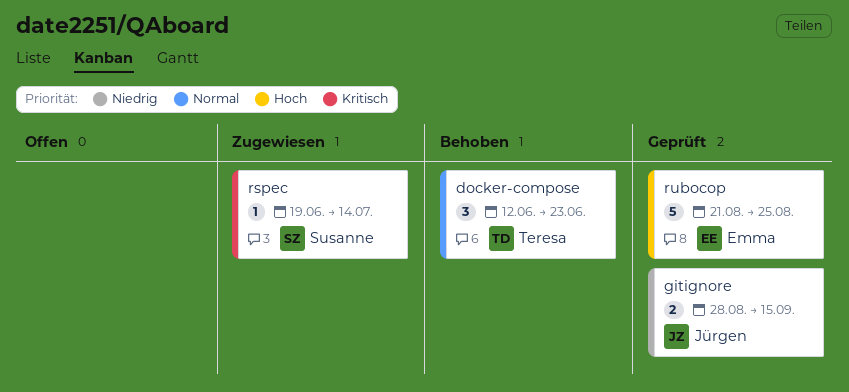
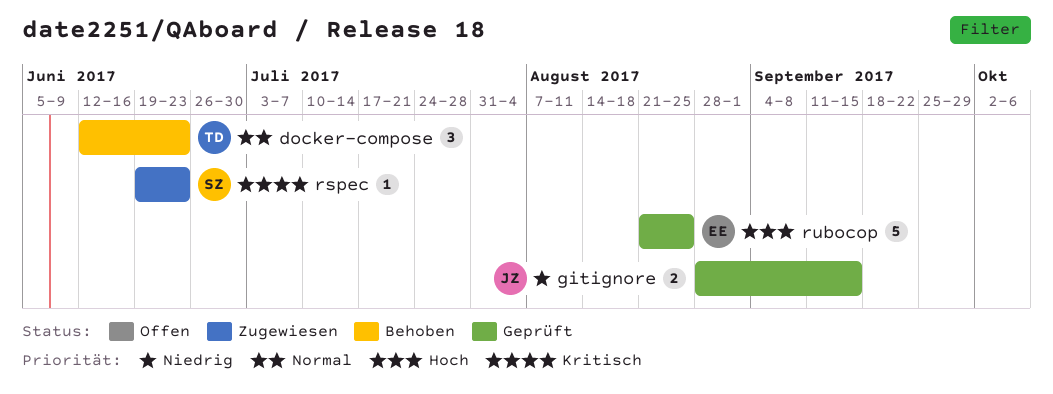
rspec, due: Jul 14 -> Jun 23

